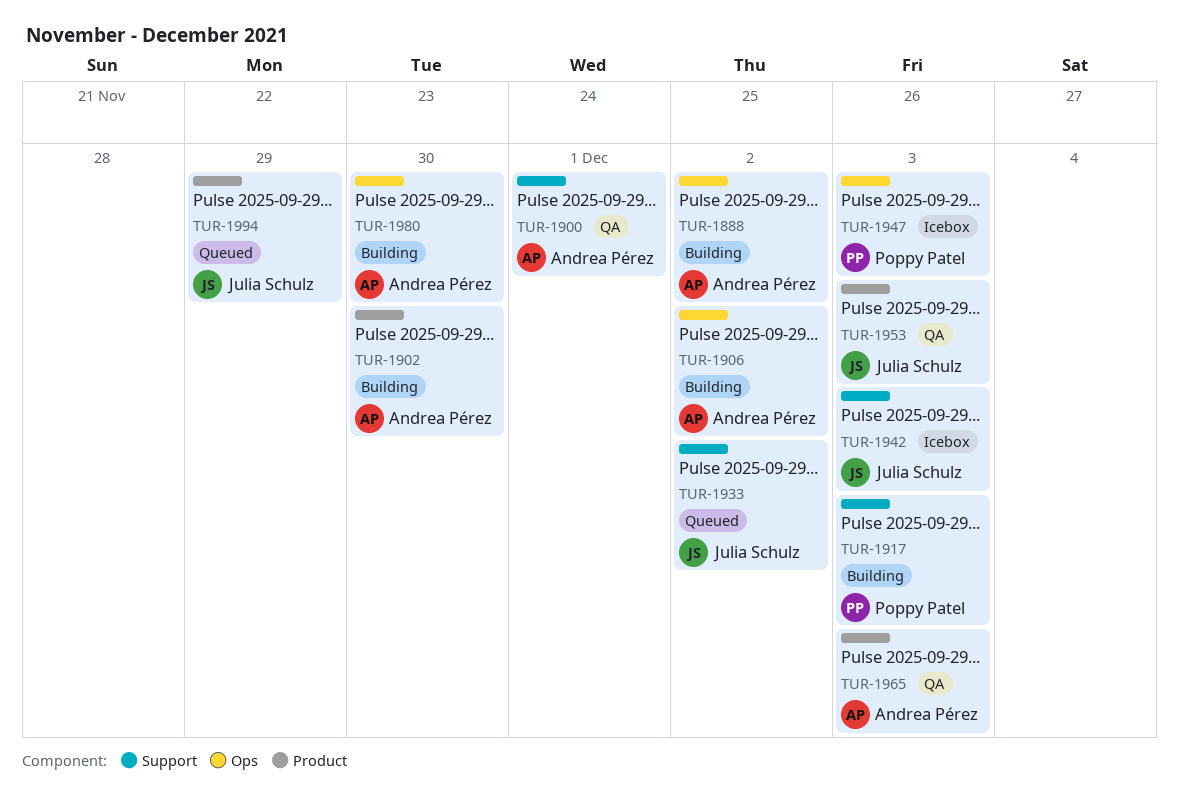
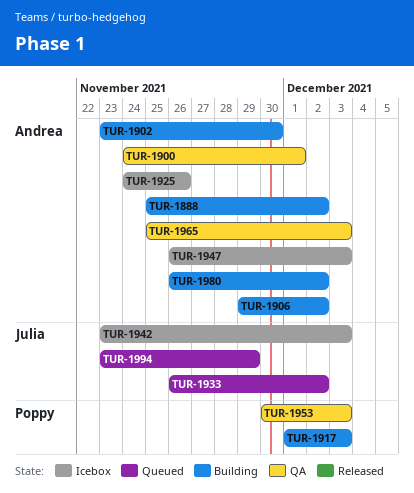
TUR-1925: none -> present
TUR-1947, owner: Poppy Patel -> Andrea Pérez
TUR-1953, owner: Julia Schulz -> Poppy Patel
TUR-1980, due: Nov 30 -> Dec 2

